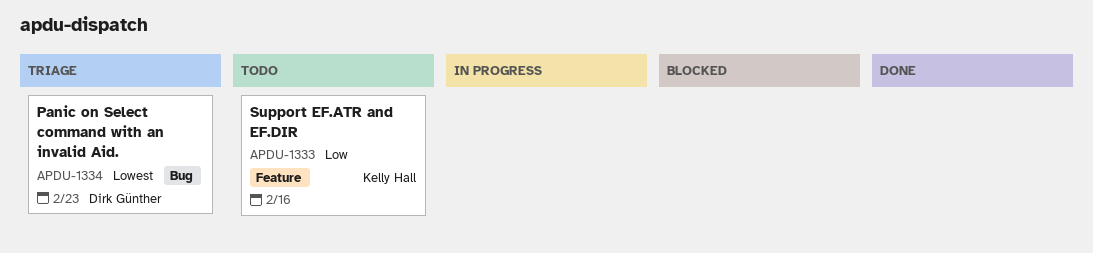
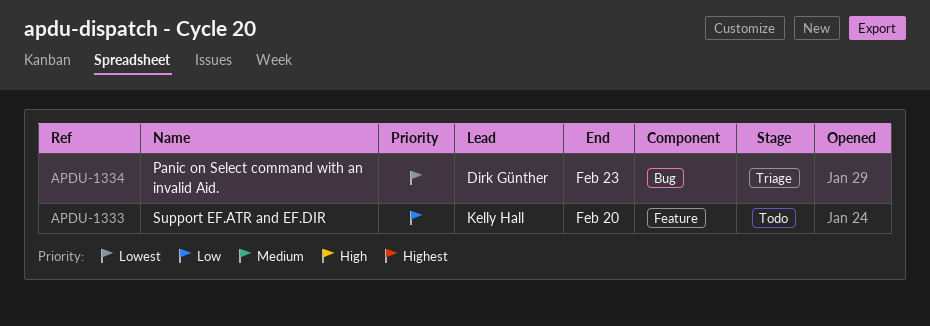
APDU-1333, due: Feb 16 -> Feb 20

